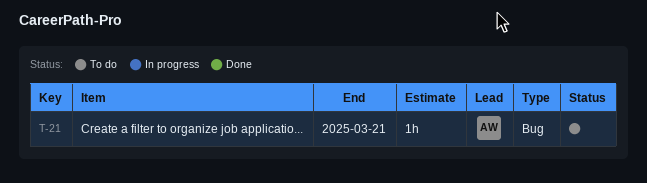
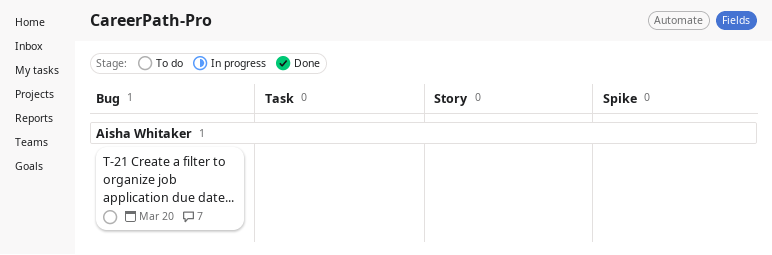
T-21, due: Mar 21 -> Mar 20

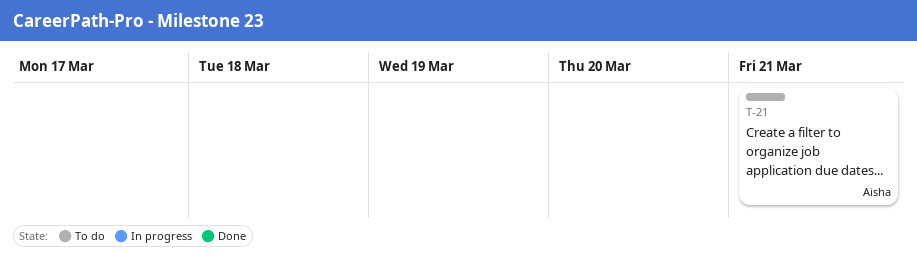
T-21, due: Mar 20 -> Mar 21

